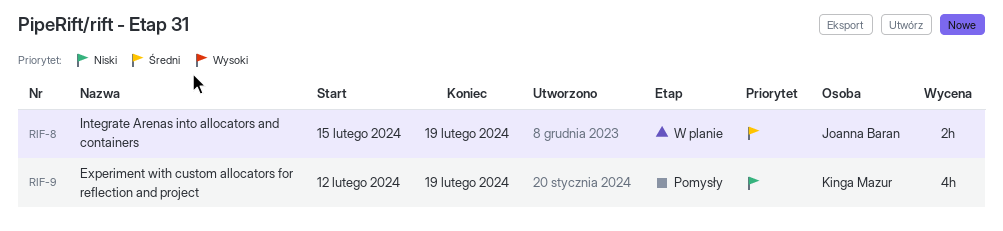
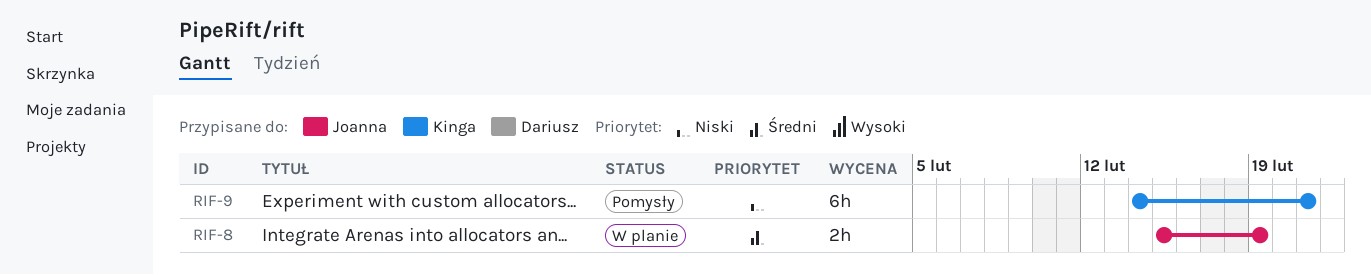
RIF-9, estimate: 4h -> 6h
RIF-9, start: Feb 12 -> Feb 14
RIF-9, due: Feb 19 -> Feb 21

